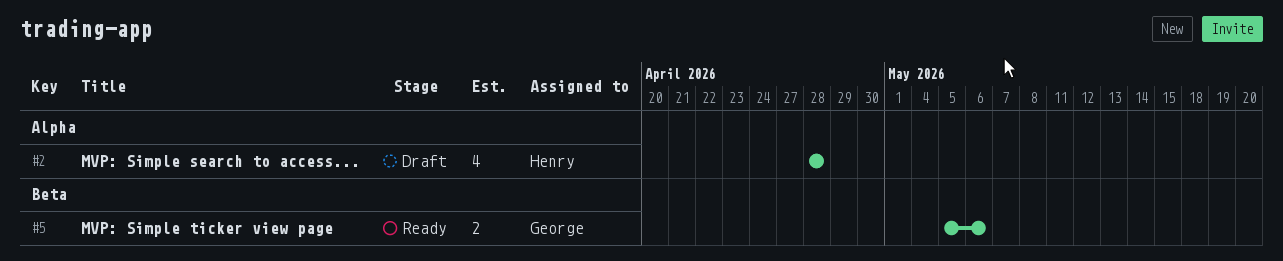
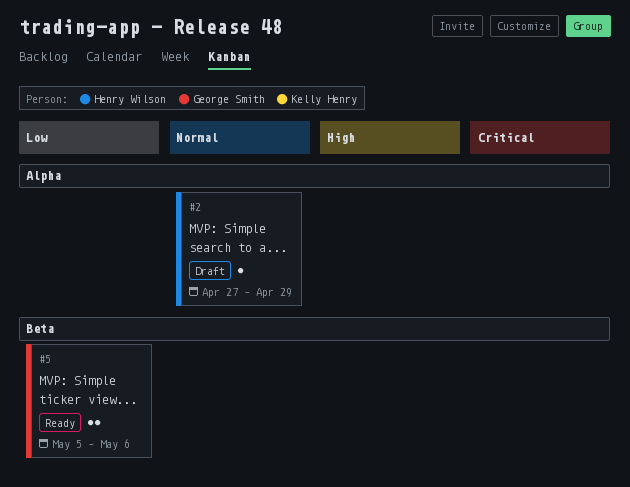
#2, estimate: 4 -> 1
#2, start: Apr 28 -> Apr 27
#2, due: Apr 28 -> Apr 29

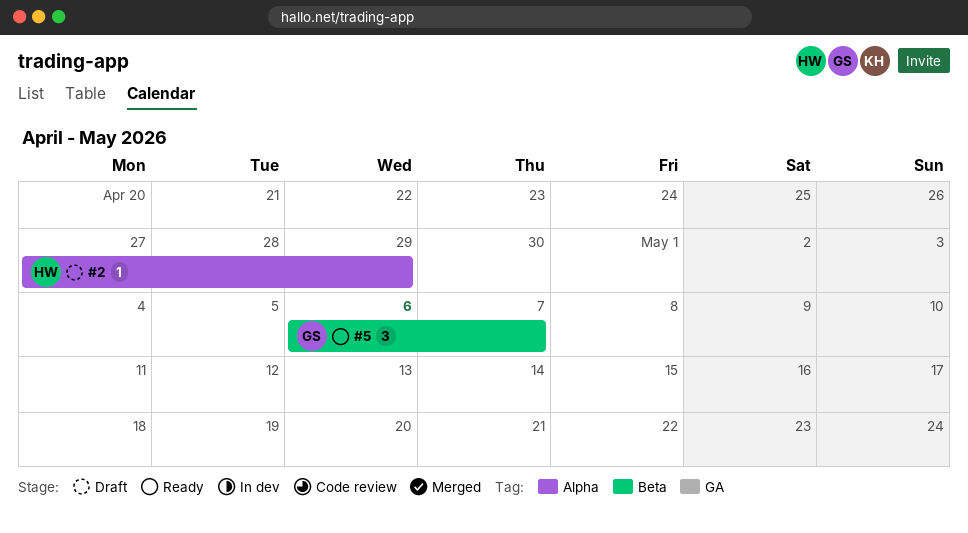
#5, estimate: 2 -> 3
#5, start: May 5 -> May 6
#5, due: May 6 -> May 7

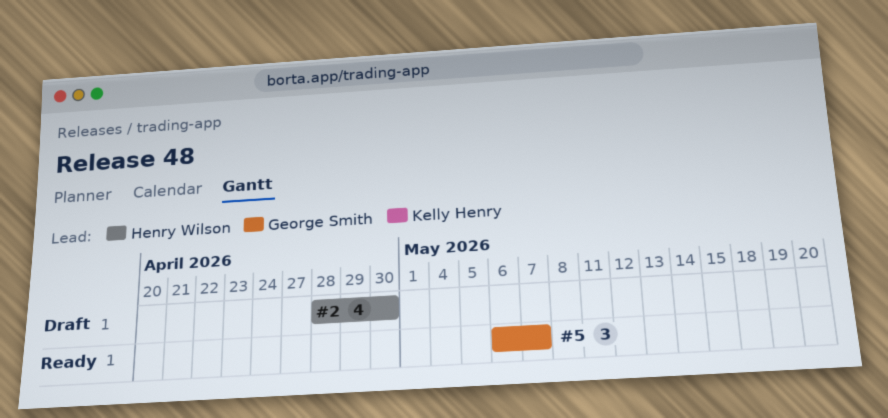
#2, estimate: 1 -> 4
#2, start: Apr 27 -> Apr 28
#2, due: Apr 29 -> Apr 30

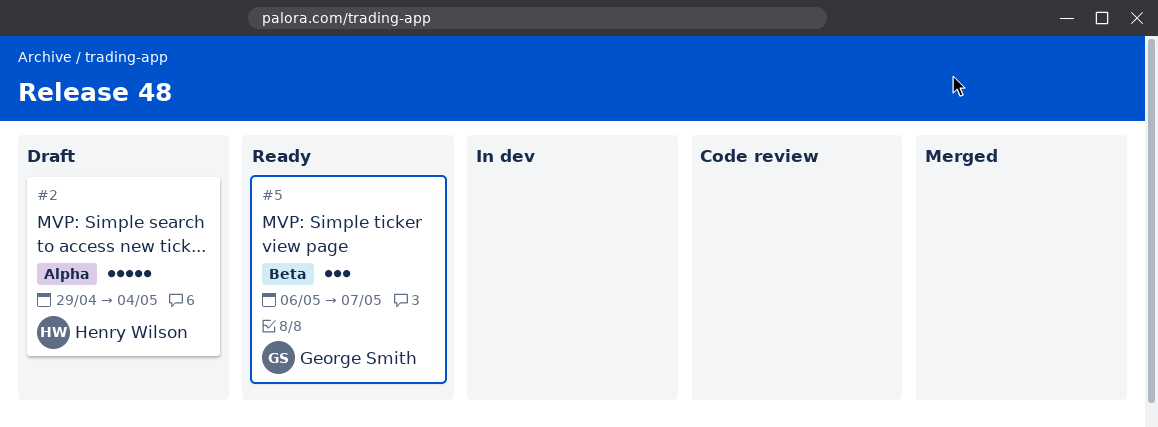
#2, estimate: 4 -> 5
#2, start: Apr 28 -> Apr 29
#2, due: Apr 30 -> May 4

